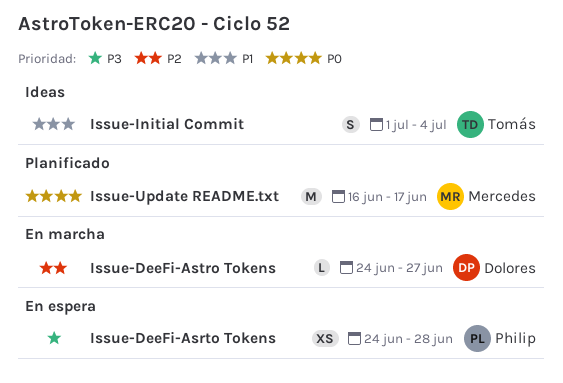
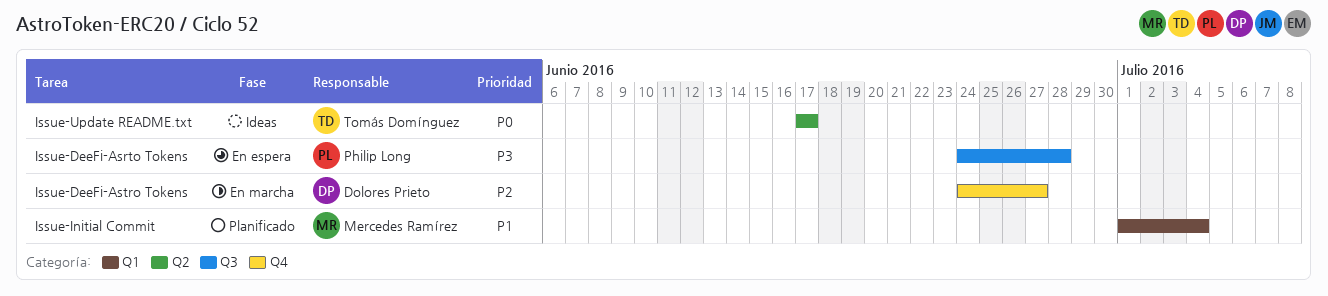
Issue-Initial Commit, status: Ideas -> Planificado
Issue-Initial Commit, owner: Tomás Domínguez -> Mercedes Ramírez
Issue-Update README.txt, status: Planificado -> Ideas
Issue-Update README.txt, owner: Mercedes Ramírez -> Tomás Domínguez
Issue-Update README.txt, start: Jun 16 -> Jun 17

